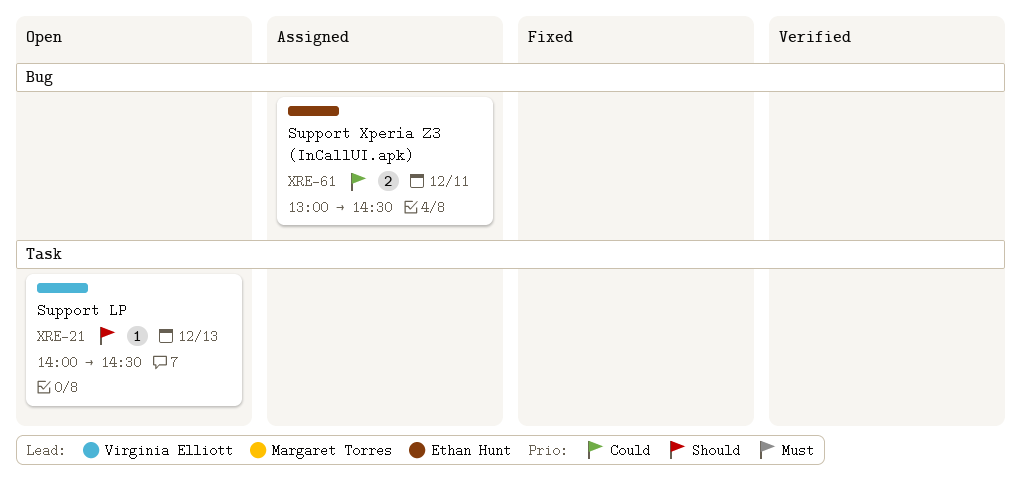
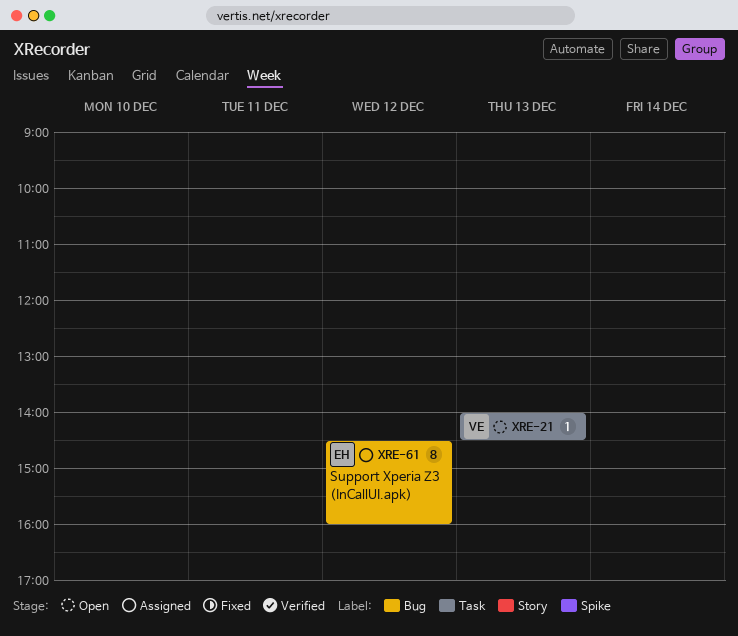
XRE-61, estimate: 2 -> 8
XRE-61, day: Dec 11 -> Dec 12
XRE-61, begins: 13:00 -> 14:30
XRE-61, ends: 14:30 -> 16:00

